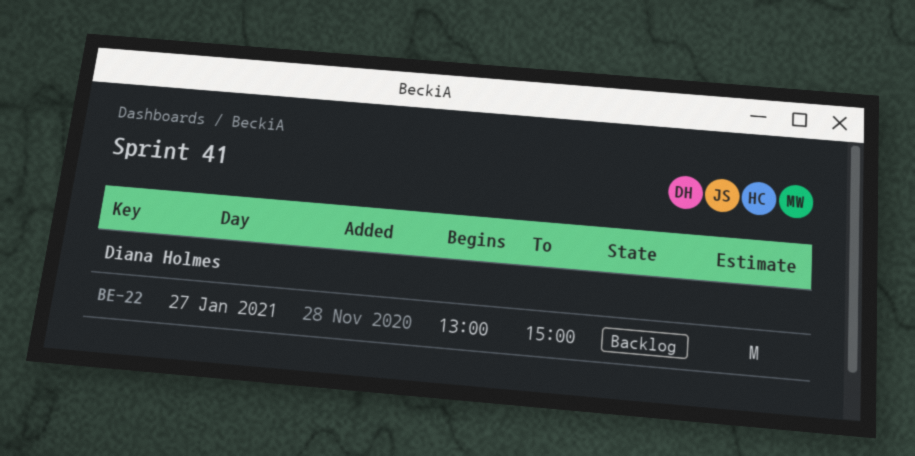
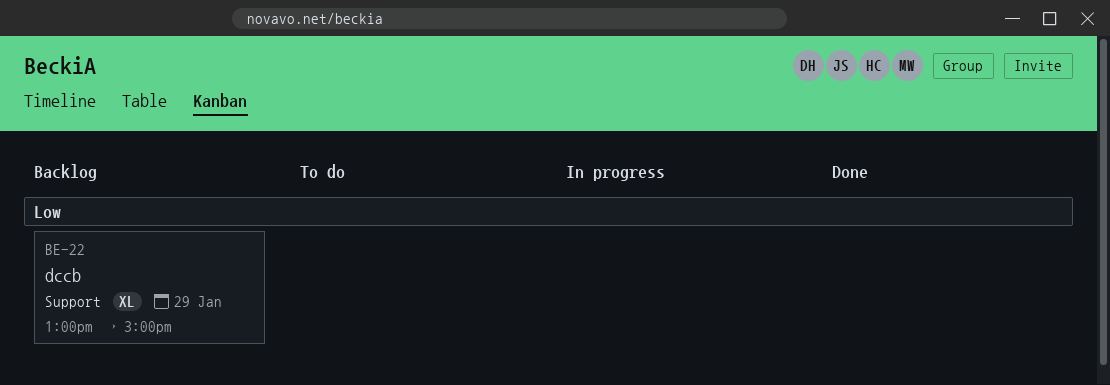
BE-22, estimate: M -> XL
BE-22, day: Jan 27 -> Jan 29

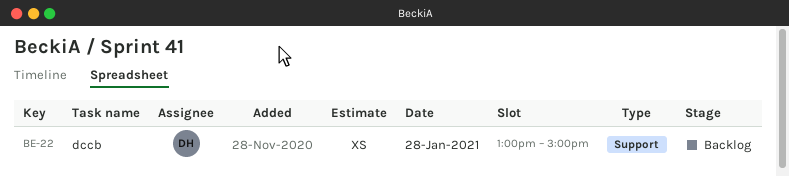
BE-22, estimate: XL -> XS
BE-22, day: Jan 29 -> Jan 28

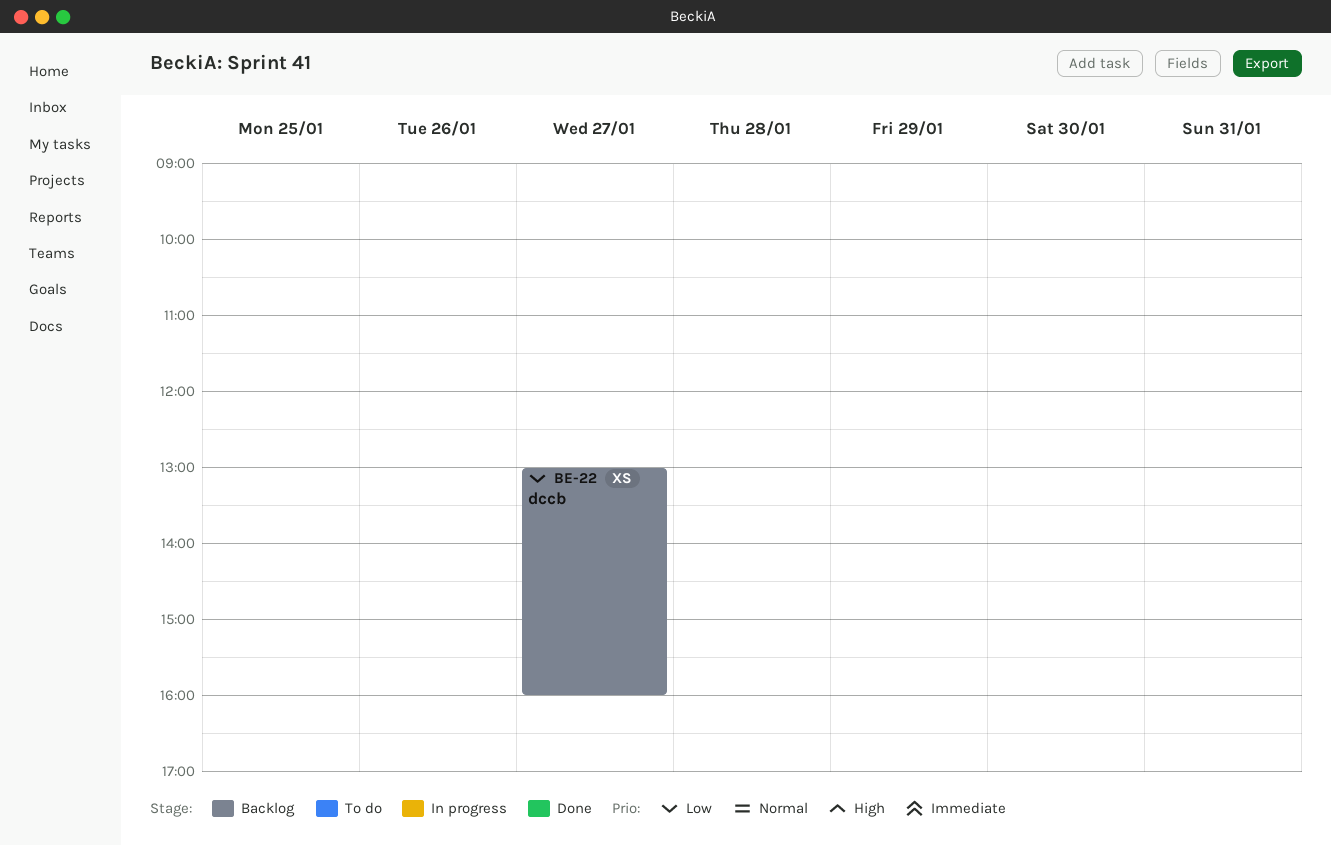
BE-22, day: Jan 28 -> Jan 27
BE-22, ends: 15:00 -> 16:00

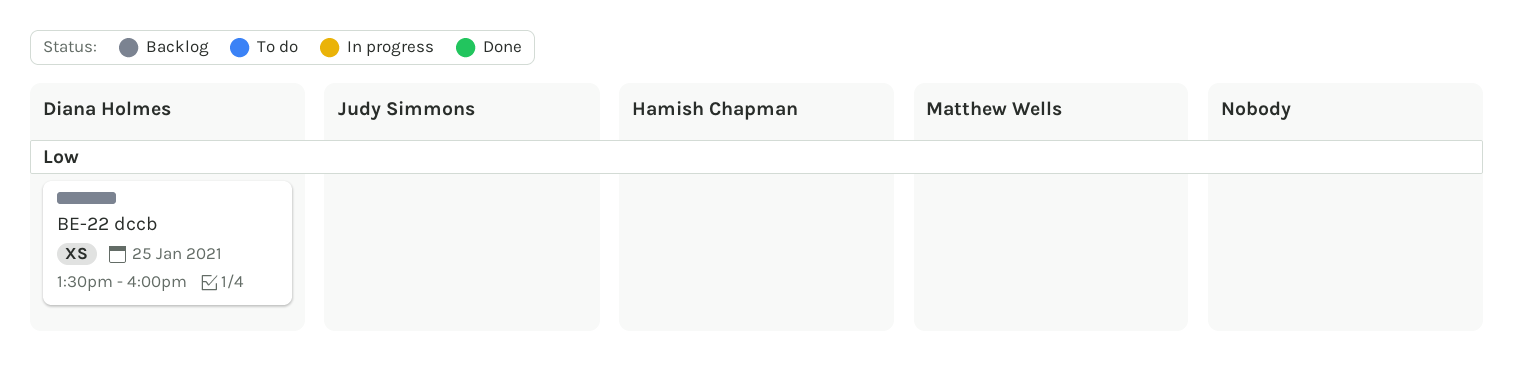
BE-22, day: Jan 27 -> Jan 25
BE-22, begins: 13:00 -> 13:30

